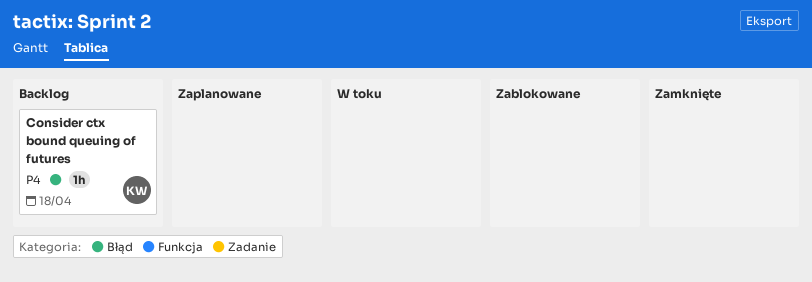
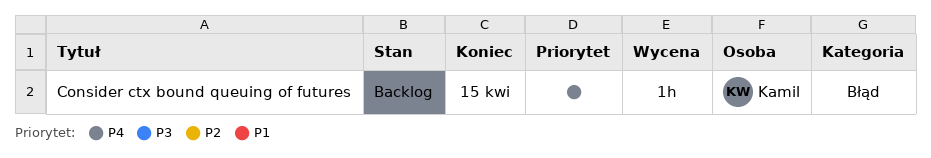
Consider ctx bound queuing of futures, due: Apr 18 -> Apr 15

